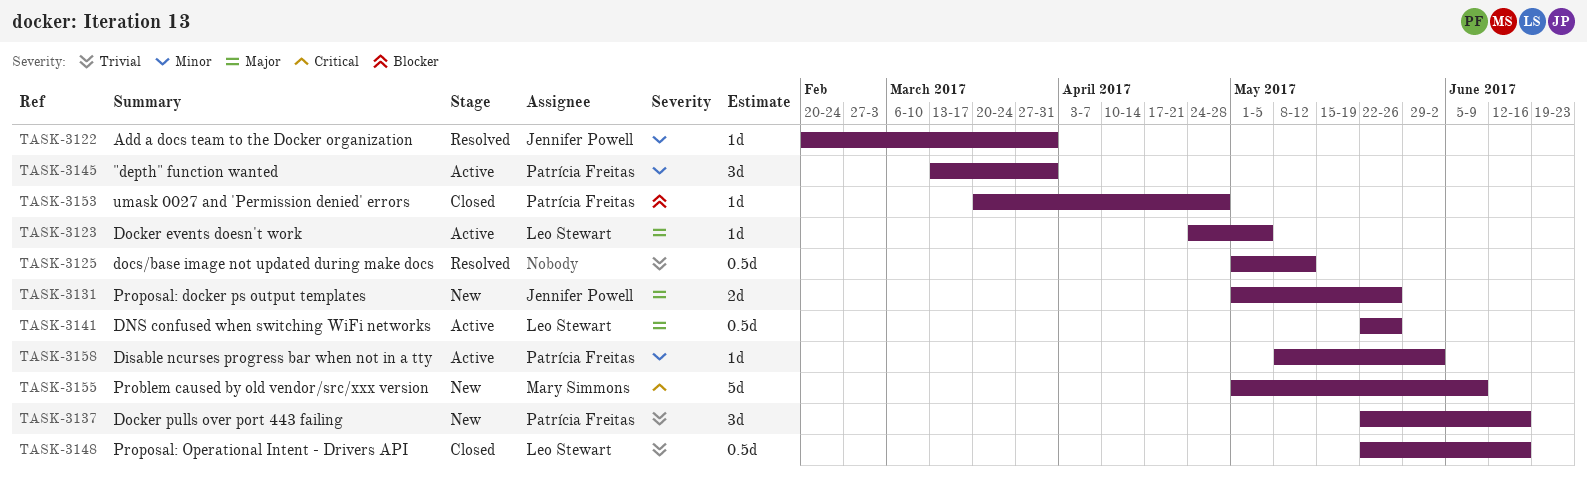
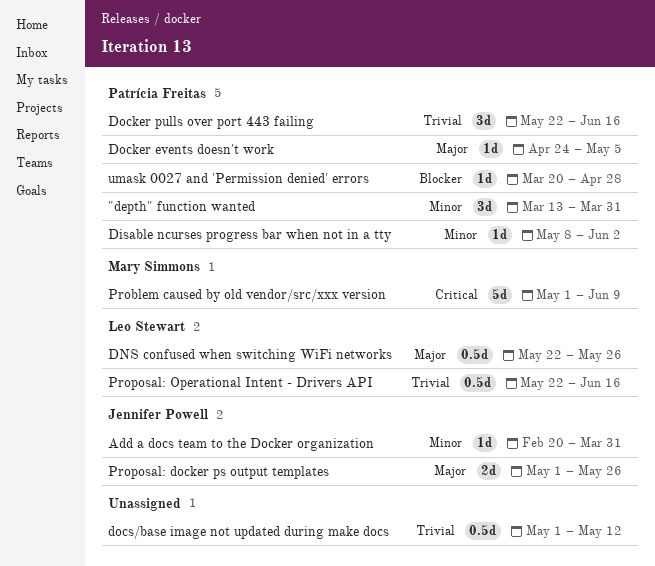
Docker events doesn't work, owner: Leo Stewart -> Patrícia Freitas

